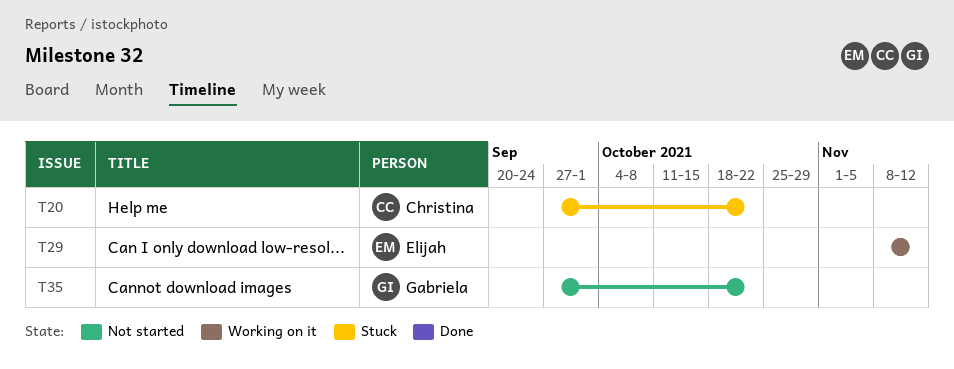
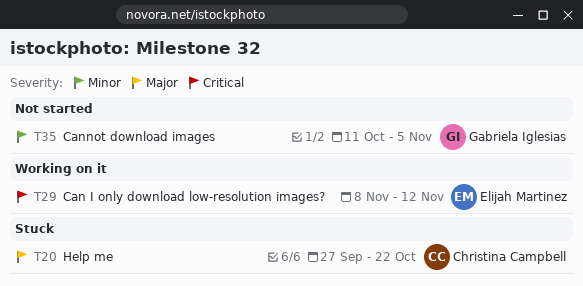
T35, start: Sep 27 -> Oct 11
T35, due: Oct 22 -> Nov 5

